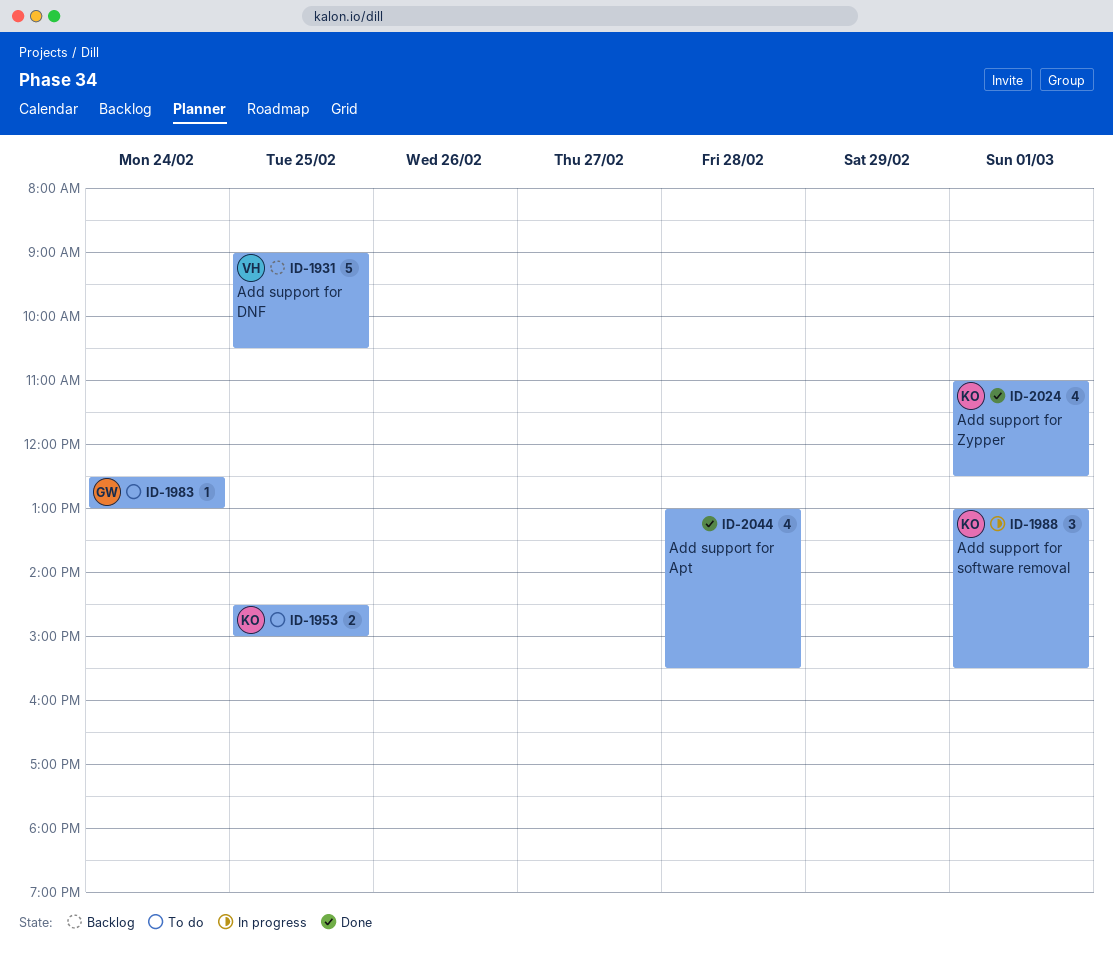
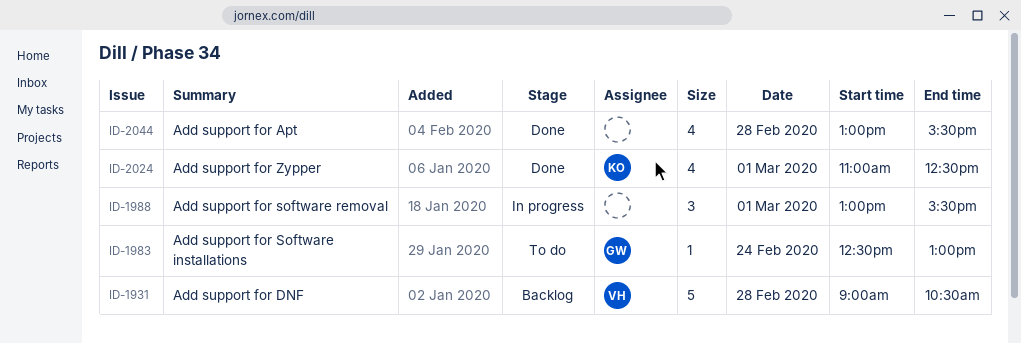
ID-1931, day: Feb 25 -> Feb 28
ID-1953: present -> none
ID-1988, owner: KO -> none

